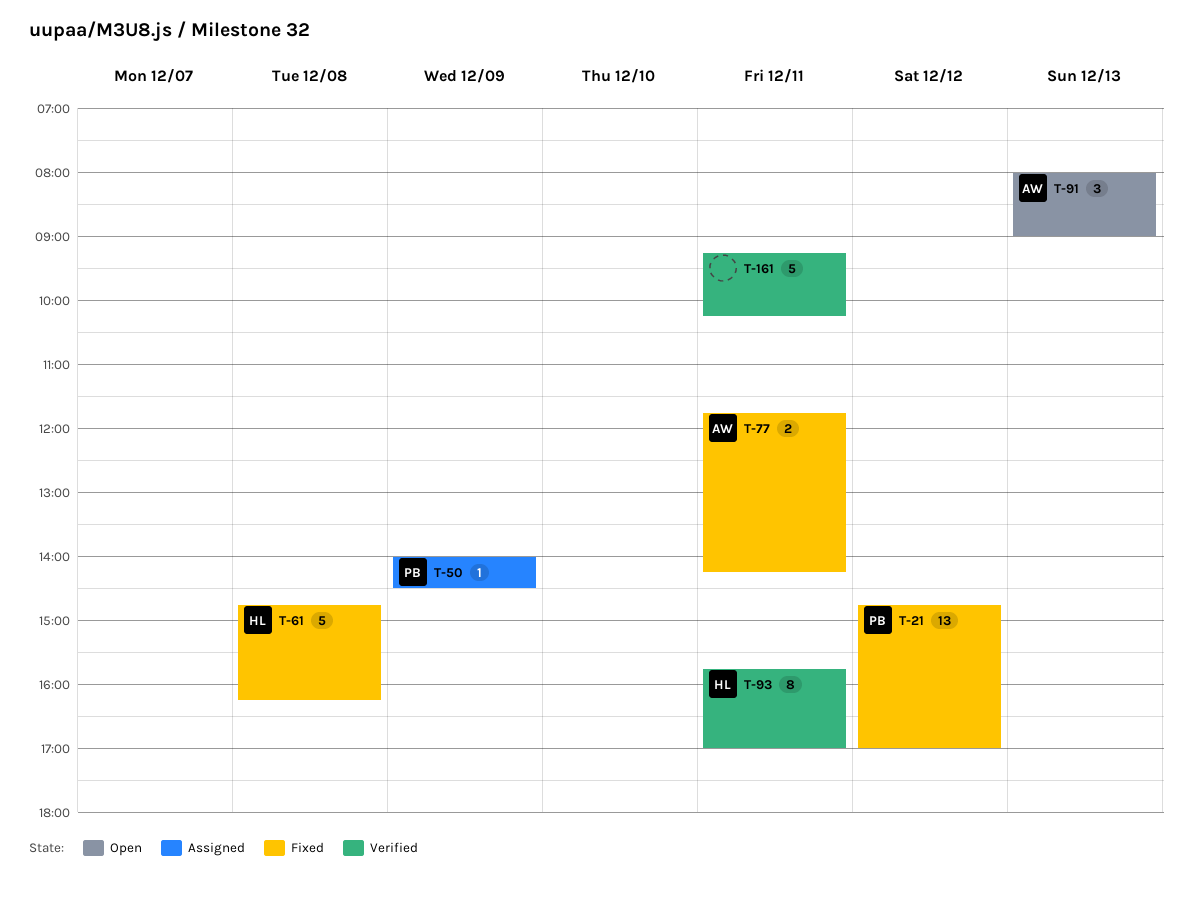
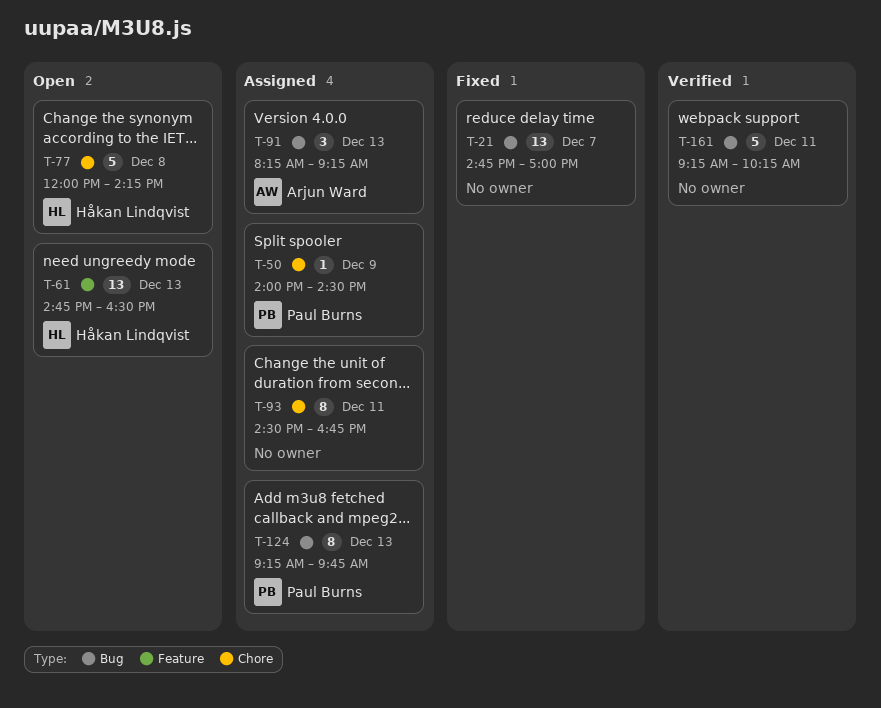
T-21, owner: Paul Burns -> none
T-21, day: Dec 12 -> Dec 7
T-61, status: Fixed -> Open
T-61, estimate: 5 -> 13
T-61, day: Dec 8 -> Dec 13
T-61, ends: 16:15 -> 16:30
T-77, status: Fixed -> Open
T-77, owner: Arjun Ward -> Håkan Lindqvist
T-77, estimate: 2 -> 5
T-77, day: Dec 11 -> Dec 8
T-77, begins: 11:45 -> 12:00
T-91, status: Open -> Assigned
T-91, begins: 08:00 -> 08:15
T-91, ends: 09:00 -> 09:15
T-93, status: Verified -> Assigned
T-93, owner: Håkan Lindqvist -> none
T-93, begins: 15:45 -> 14:30
T-93, ends: 17:00 -> 16:45
T-124: none -> present

